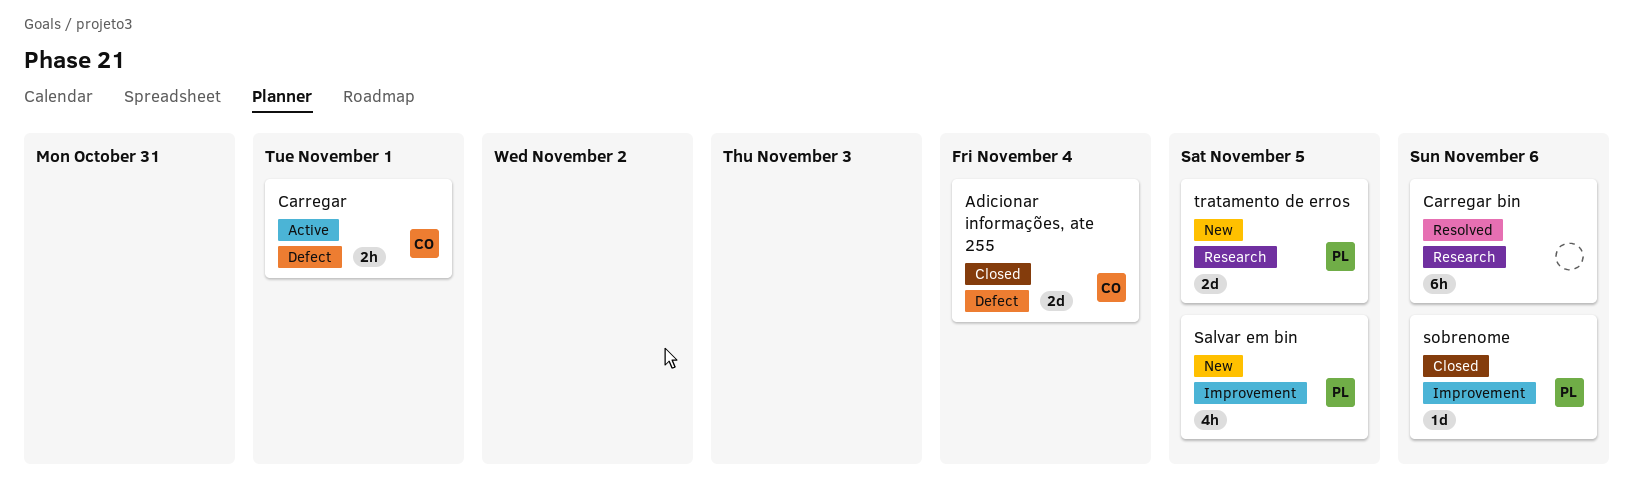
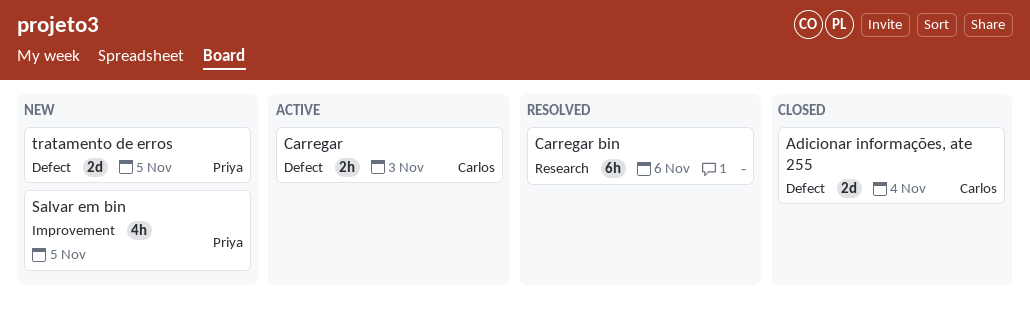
Carregar, due: Nov 1 -> Nov 3
sobrenome: present -> none
tratamento de erros, label: Research -> Defect

